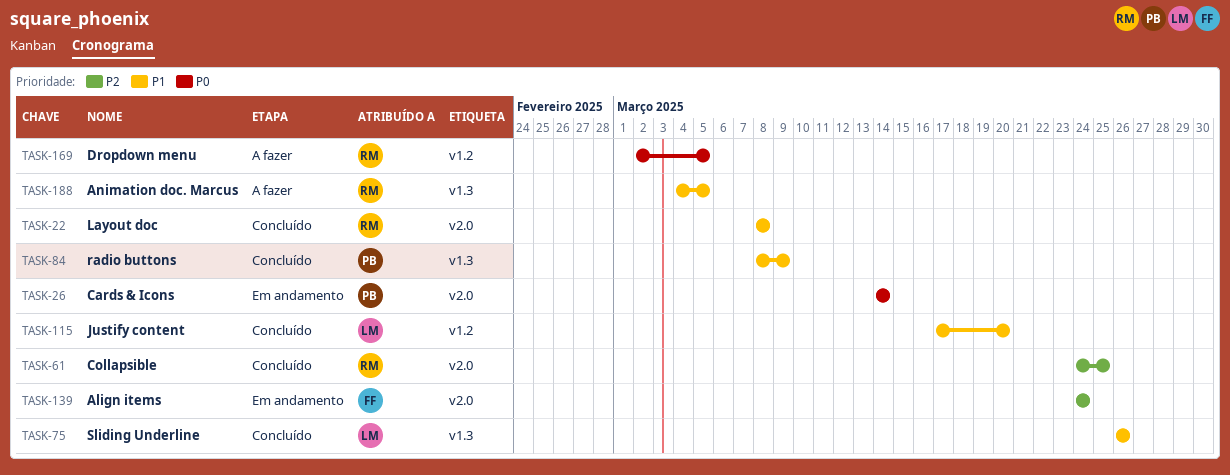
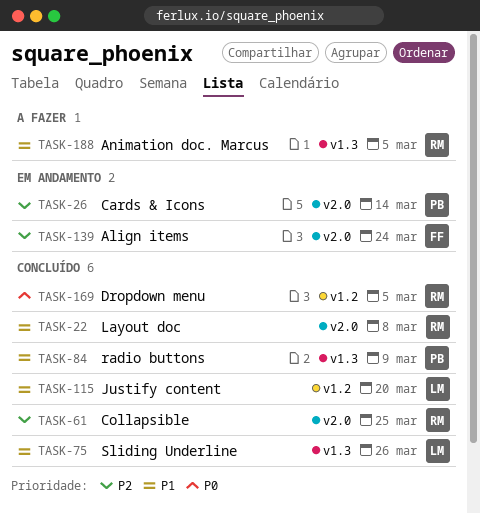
TASK-26, priority: P0 -> P2
TASK-169, status: A fazer -> Concluído

